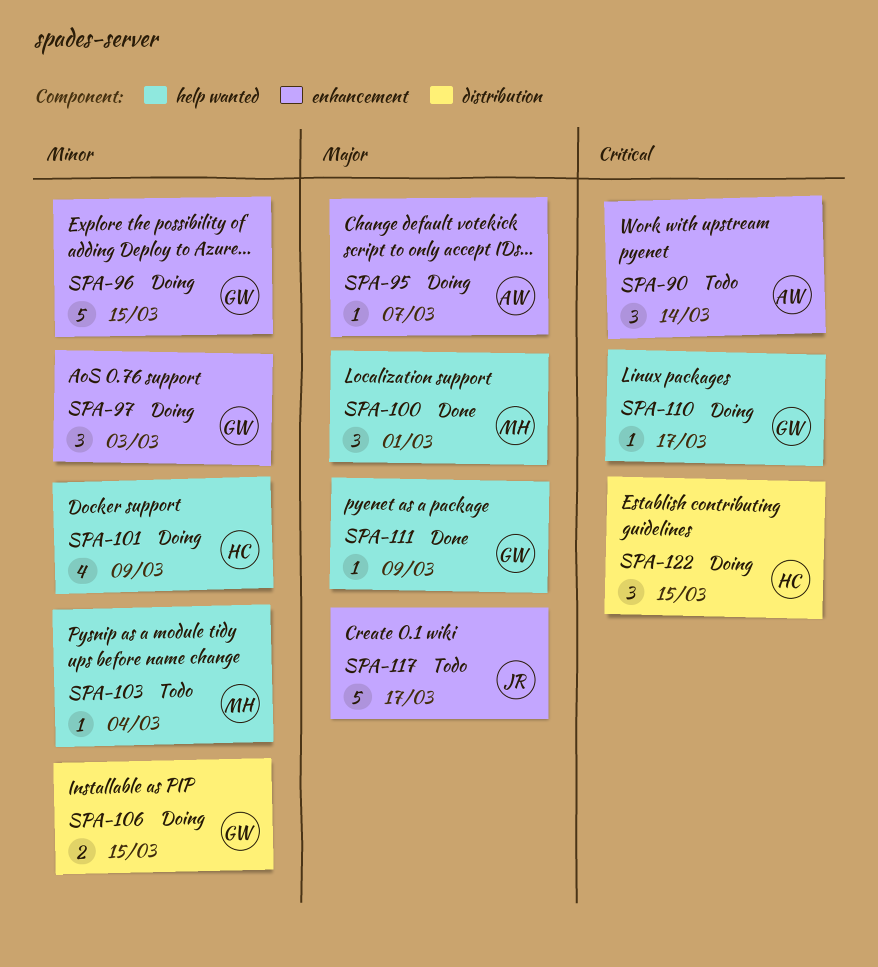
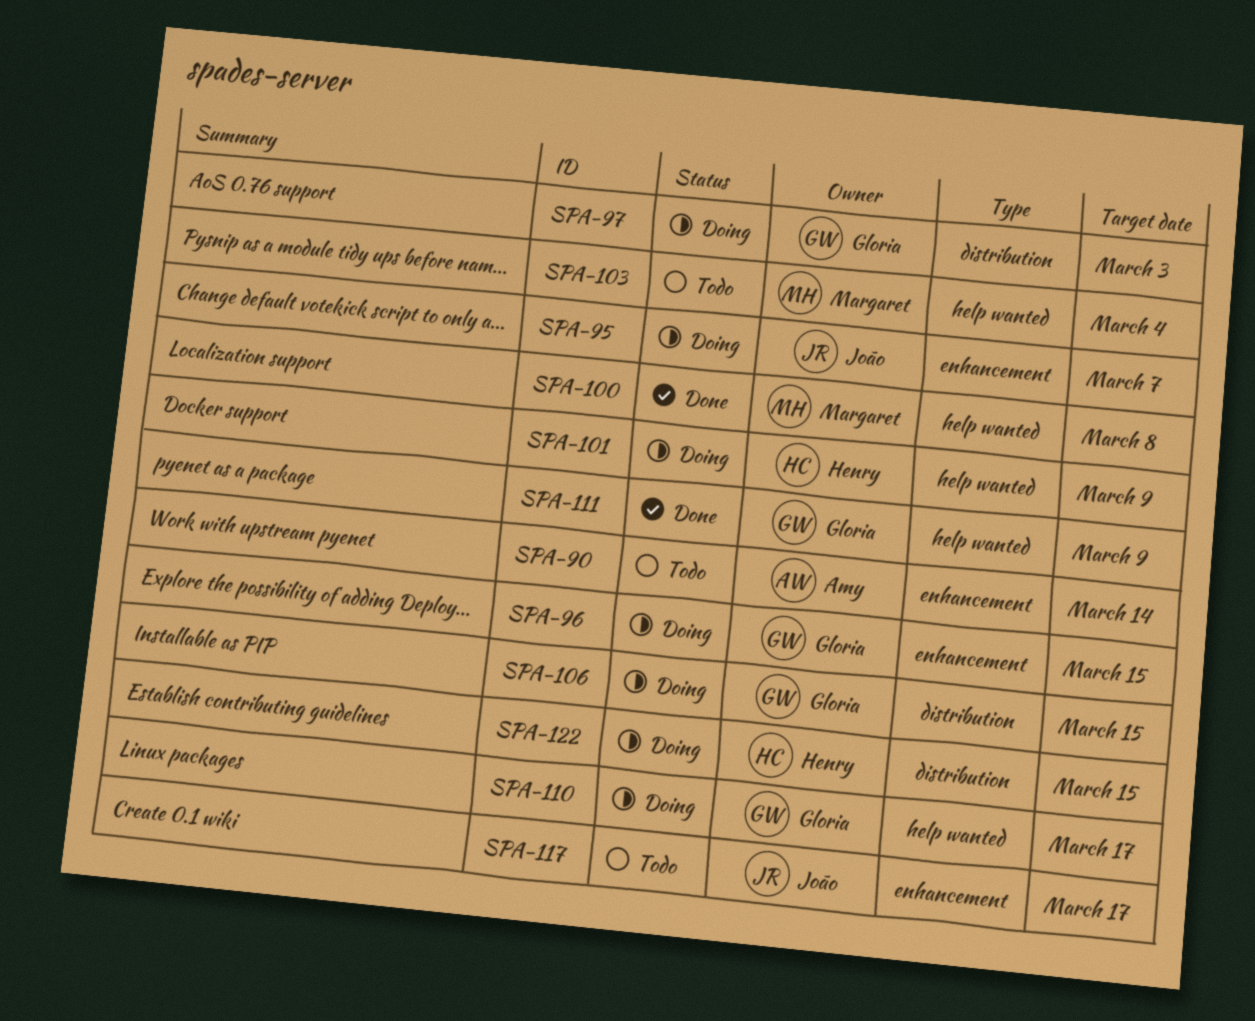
SPA-95, owner: Amy -> João
SPA-97, label: enhancement -> distribution
SPA-100, due: Mar 1 -> Mar 8

